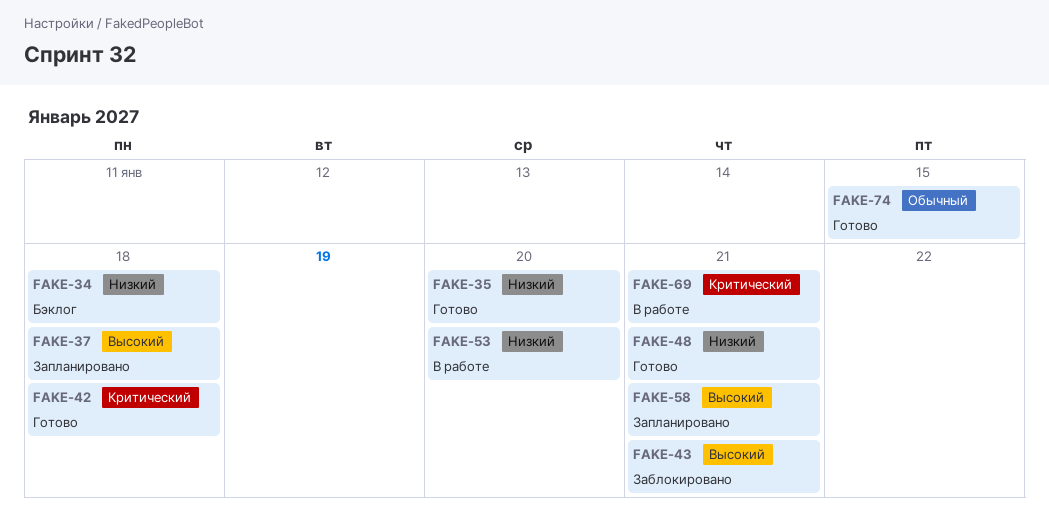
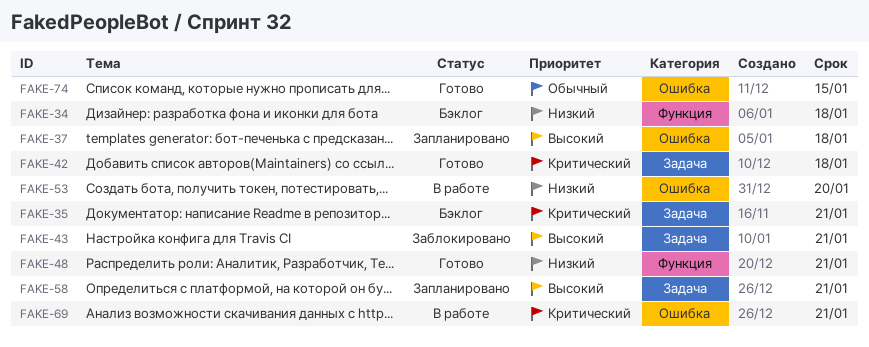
FAKE-35, status: Готово -> Бэклог
FAKE-35, priority: Низкий -> Критический
FAKE-35, due: Jan 20 -> Jan 21

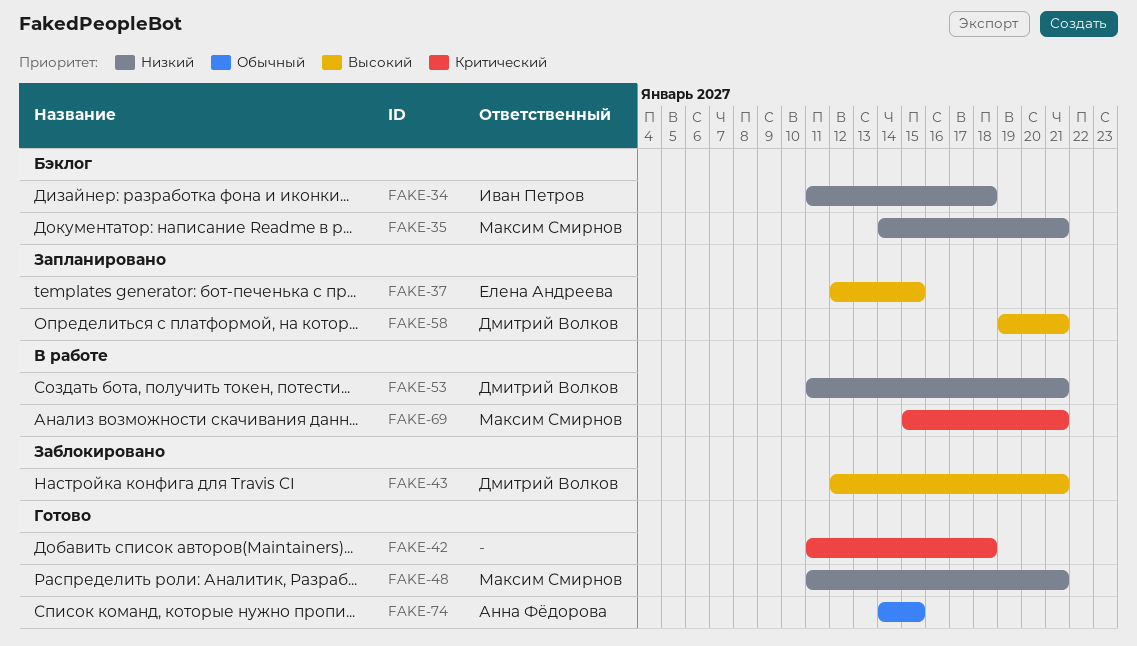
FAKE-35, priority: Критический -> Низкий
FAKE-37, due: Jan 18 -> Jan 15
FAKE-53, due: Jan 20 -> Jan 21

